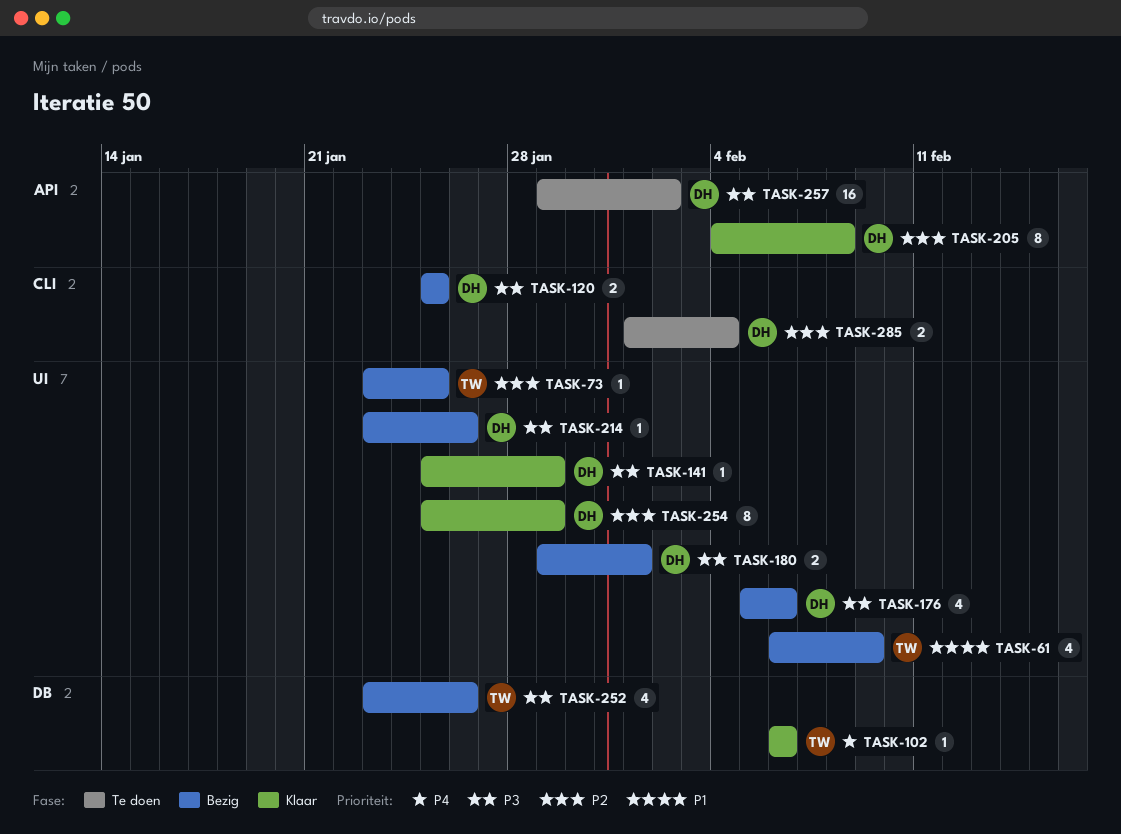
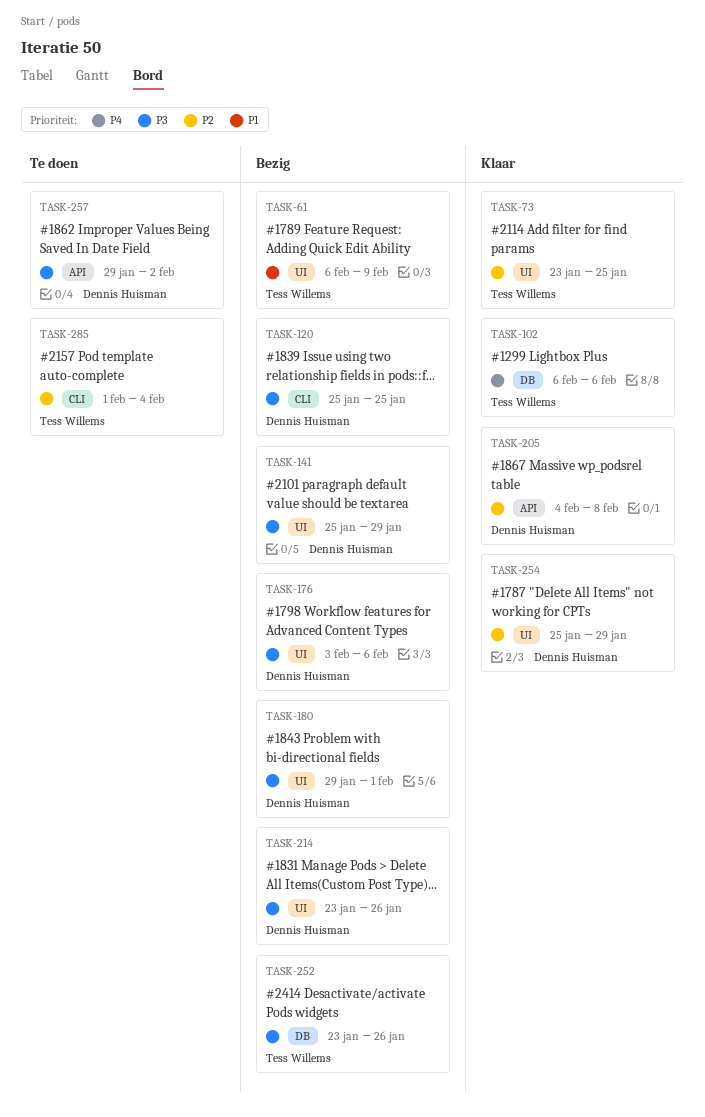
TASK-73, status: Bezig -> Klaar
TASK-141, status: Klaar -> Bezig
TASK-176, start: Feb 5 -> Feb 3
TASK-285, owner: Dennis Huisman -> Tess Willems

